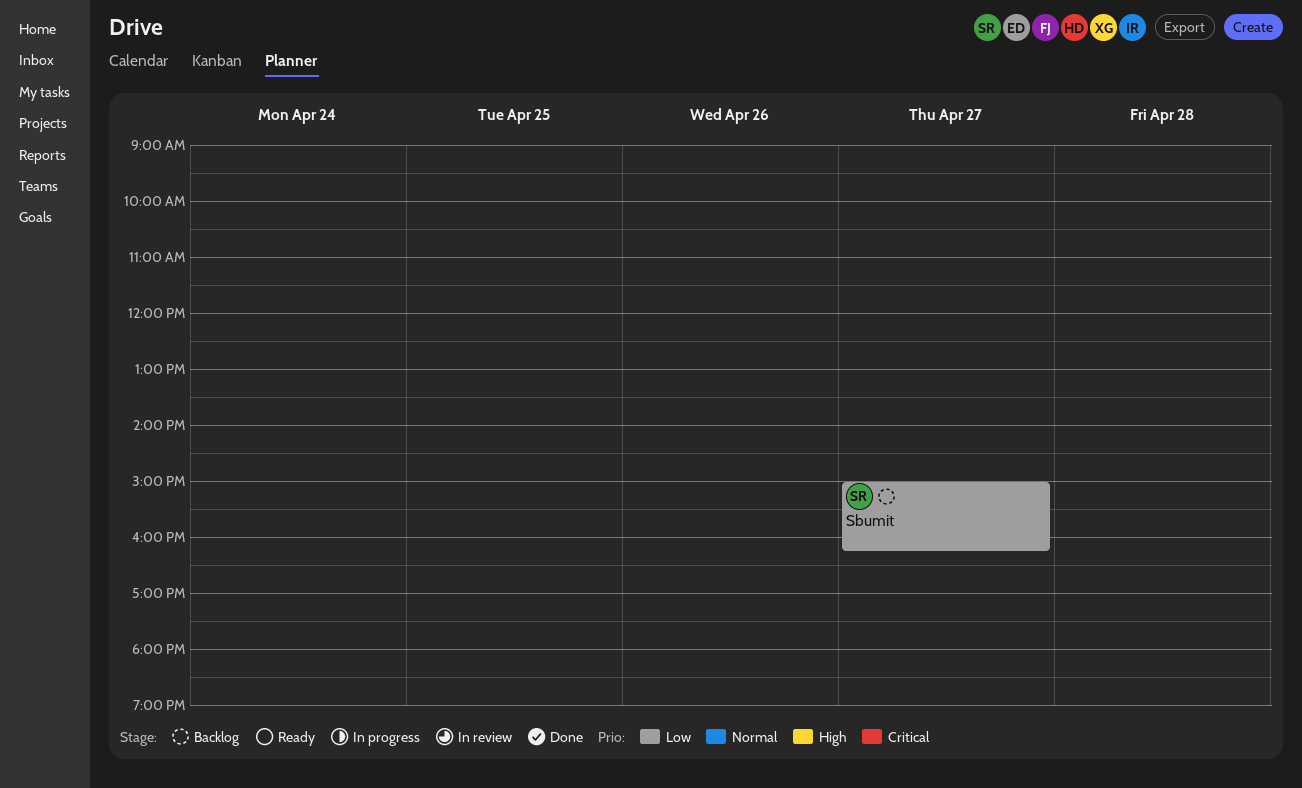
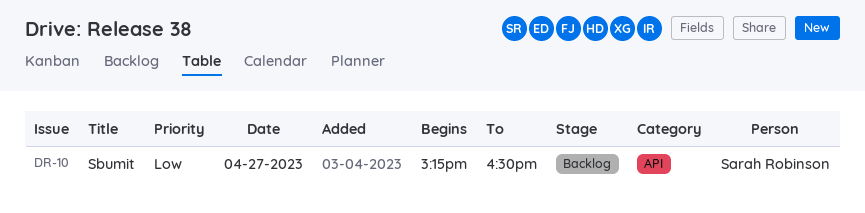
Sbumit, begins: 15:00 -> 15:15
Sbumit, ends: 16:15 -> 16:30

